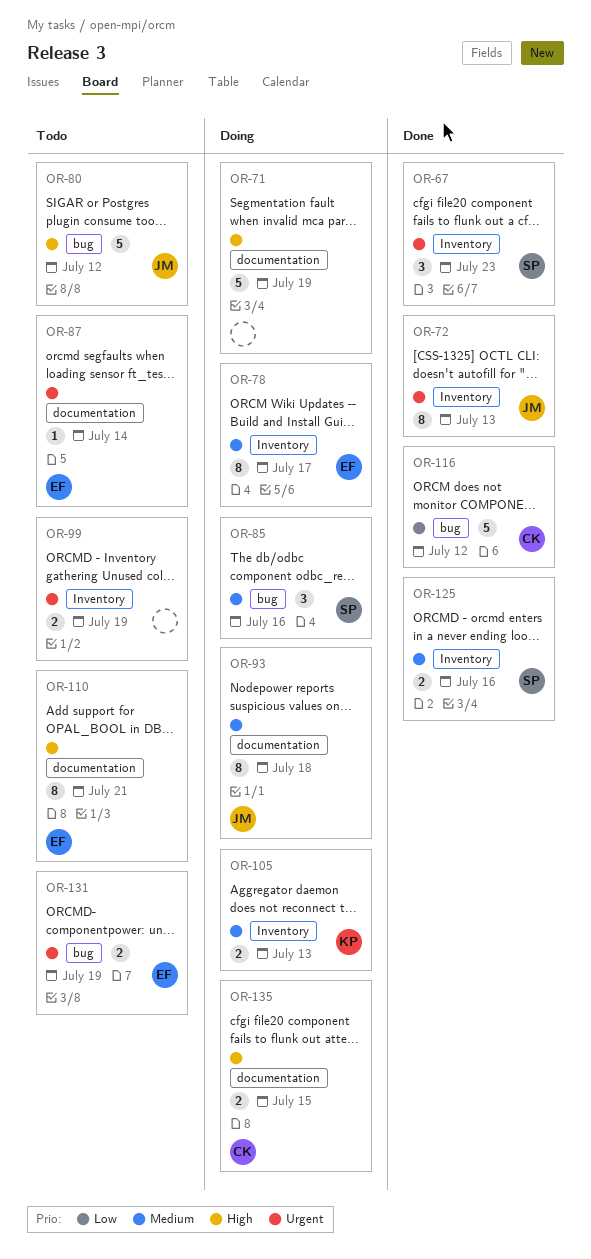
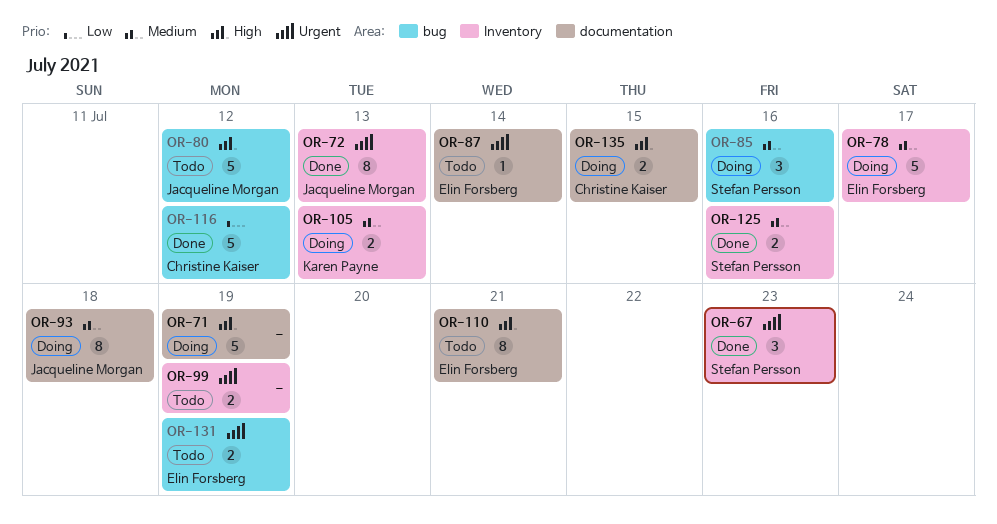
OR-78, estimate: 8 -> 5

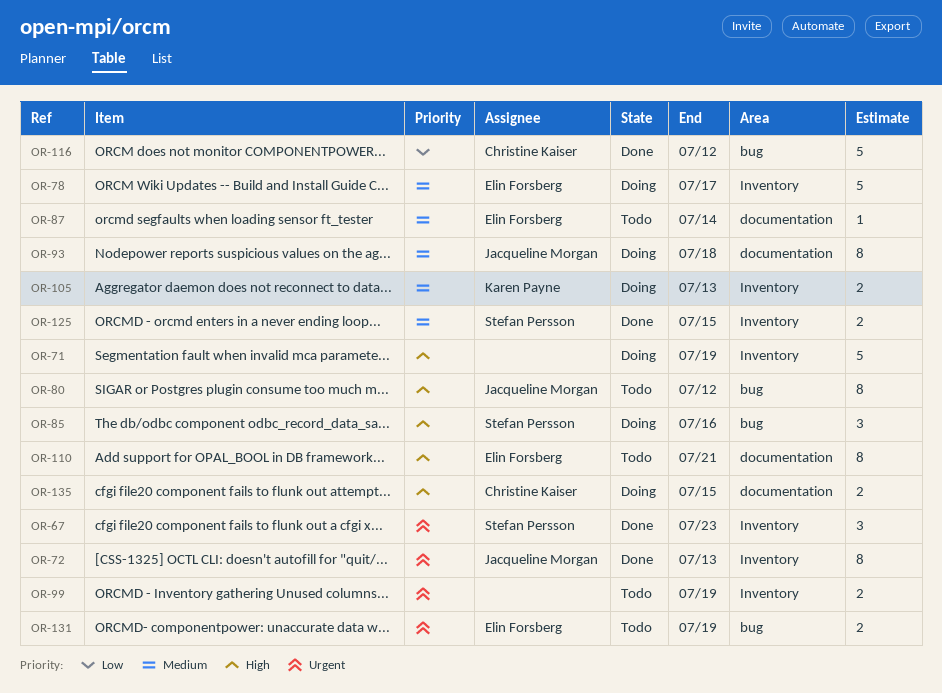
OR-71, label: documentation -> Inventory
OR-80, estimate: 5 -> 8
OR-85, priority: Medium -> High
OR-87, priority: Urgent -> Medium
OR-125, due: Jul 16 -> Jul 15

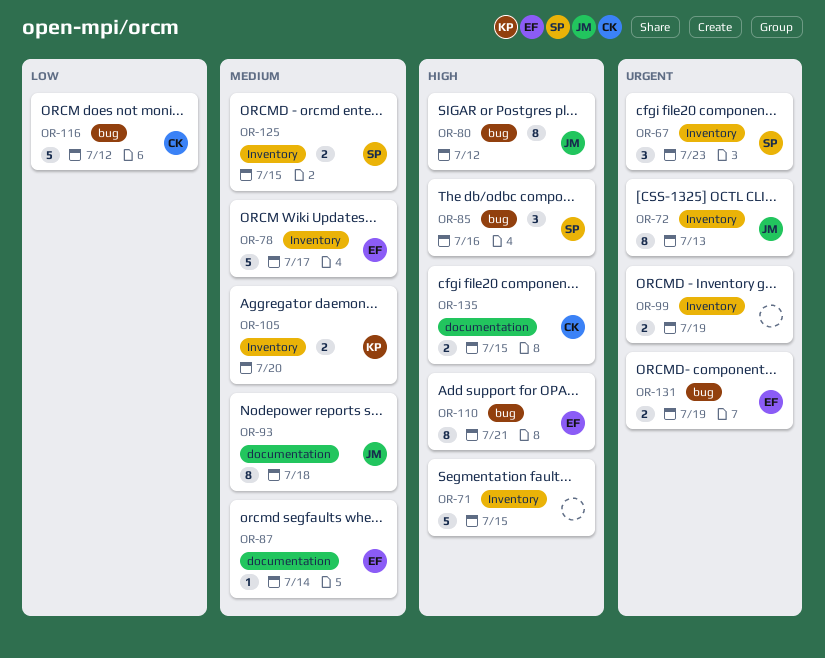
OR-71, due: Jul 19 -> Jul 15
OR-105, due: Jul 13 -> Jul 20
OR-110, label: documentation -> bug

